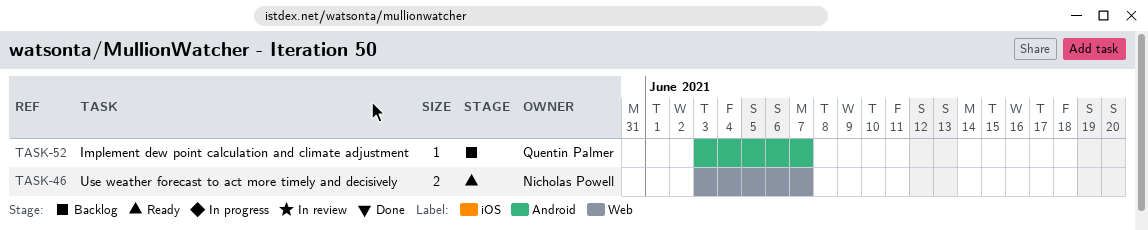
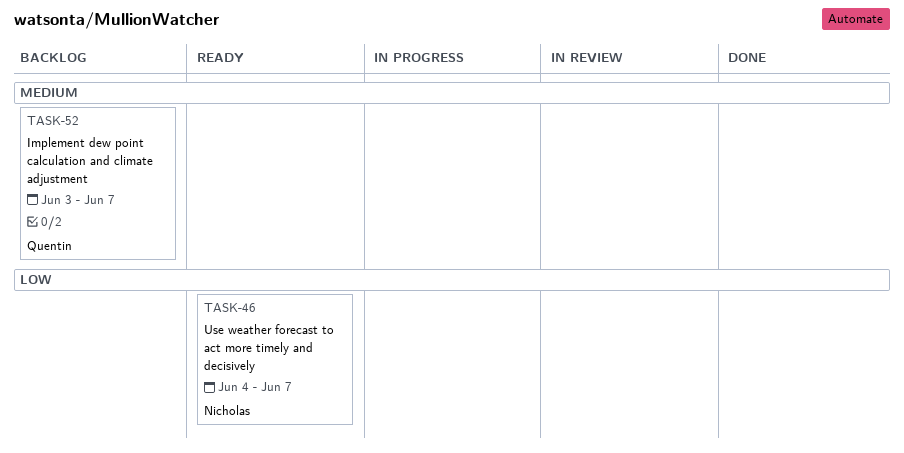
TASK-46, start: Jun 3 -> Jun 4

